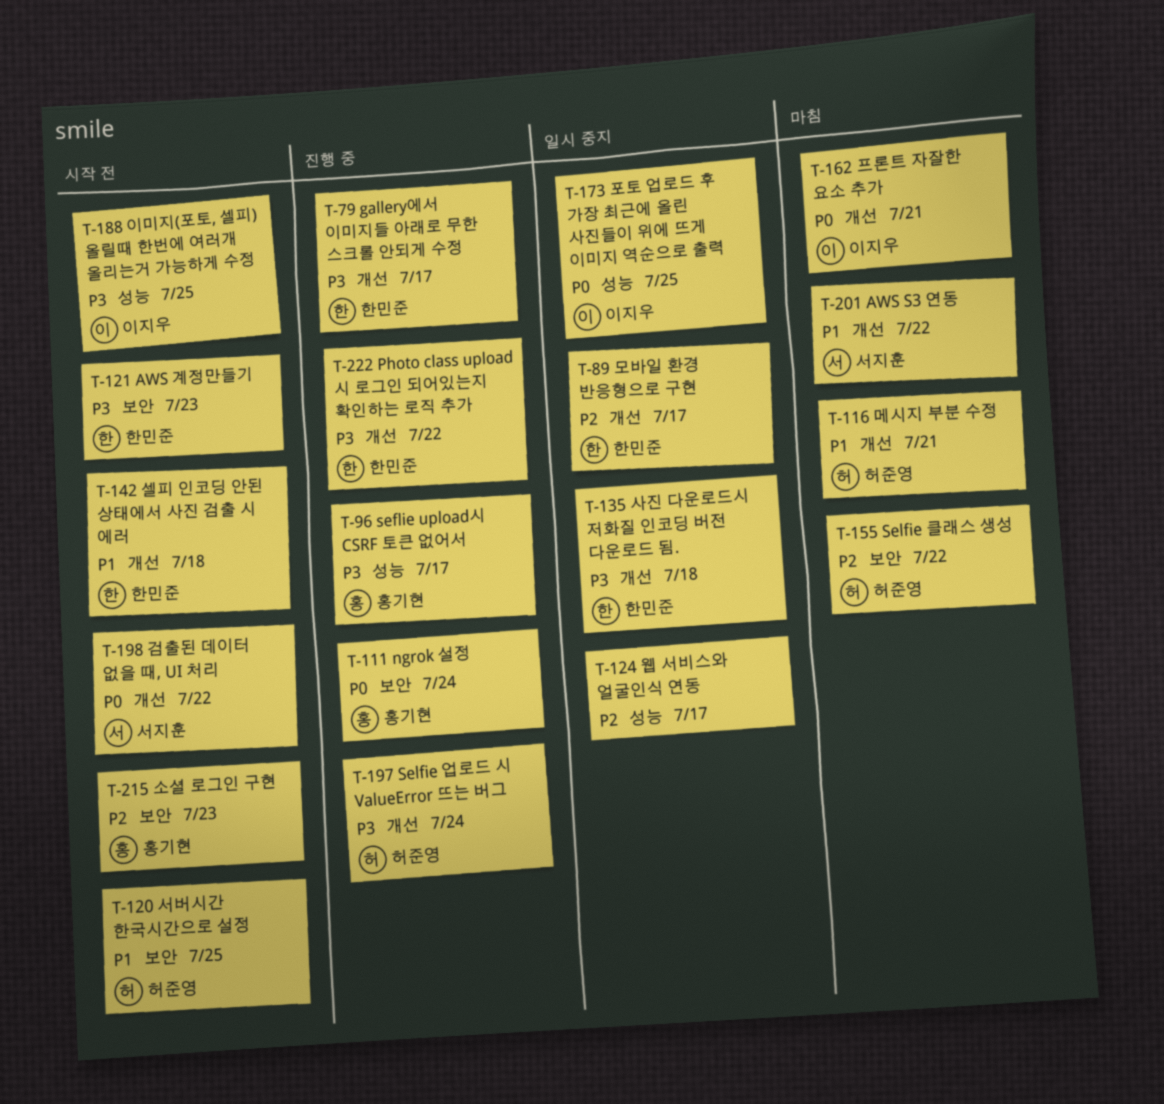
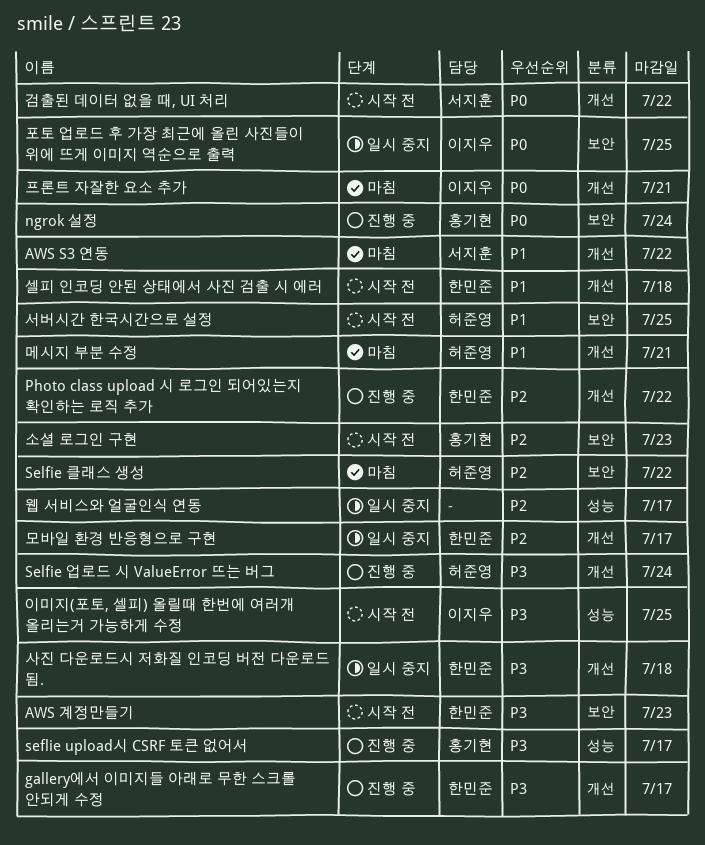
Photo class upload 시 로그인 되어있는지 확인하는 로직 추가, priority: P3 -> P2
포토 업로드 후 가장 최근에 올린 사진들이 위에 뜨게 이미지 역순으로 출력, label: 성능 -> 보안

